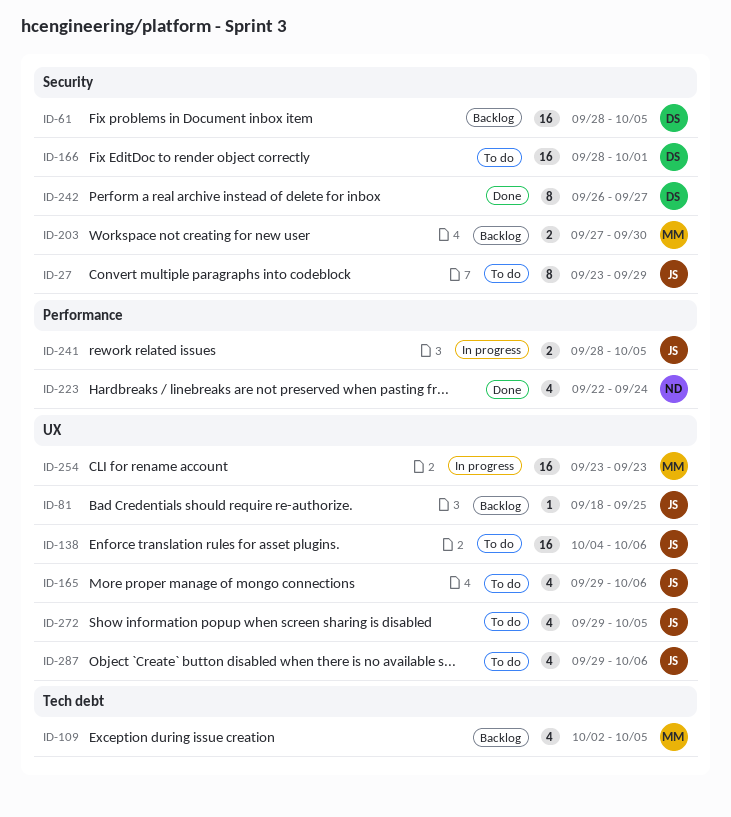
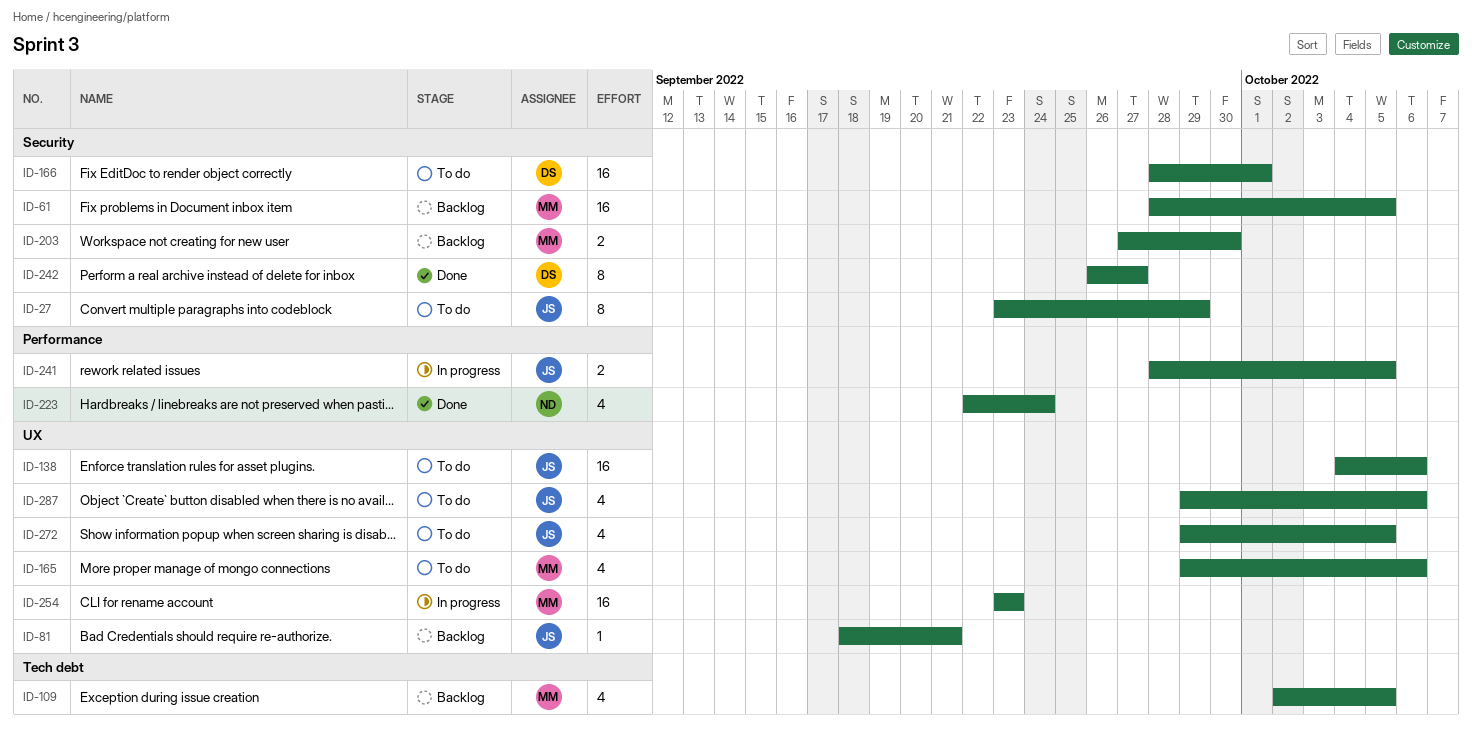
ID-61, owner: DS -> MM
ID-81, due: Sep 25 -> Sep 21
ID-165, owner: JS -> MM

